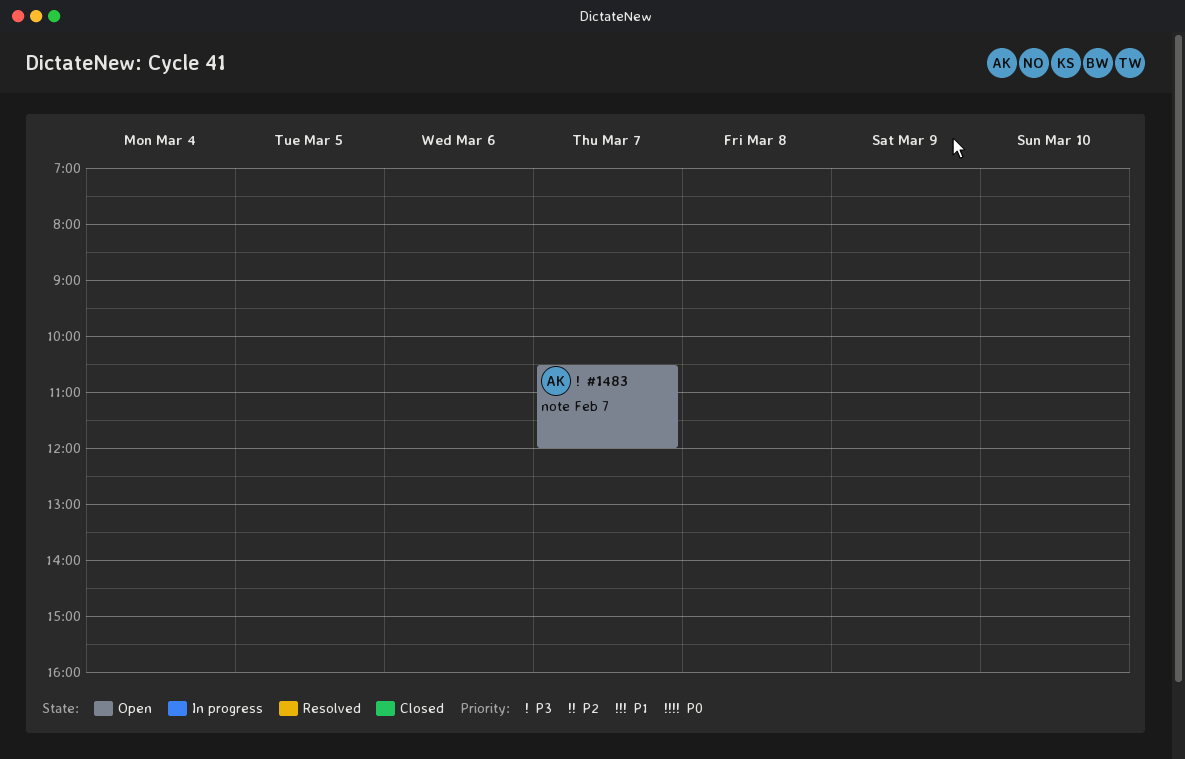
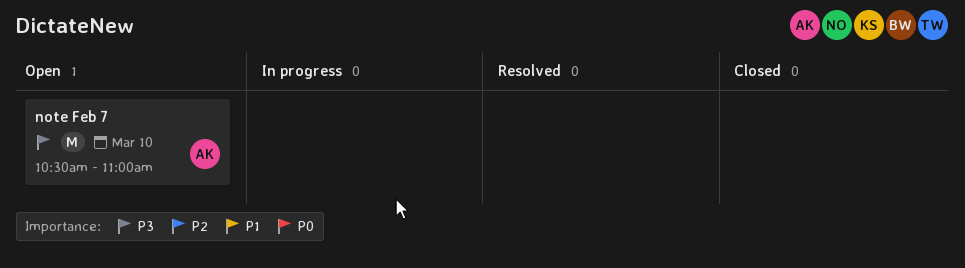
note Feb 7, day: Mar 7 -> Mar 10
note Feb 7, ends: 12:00 -> 11:00

